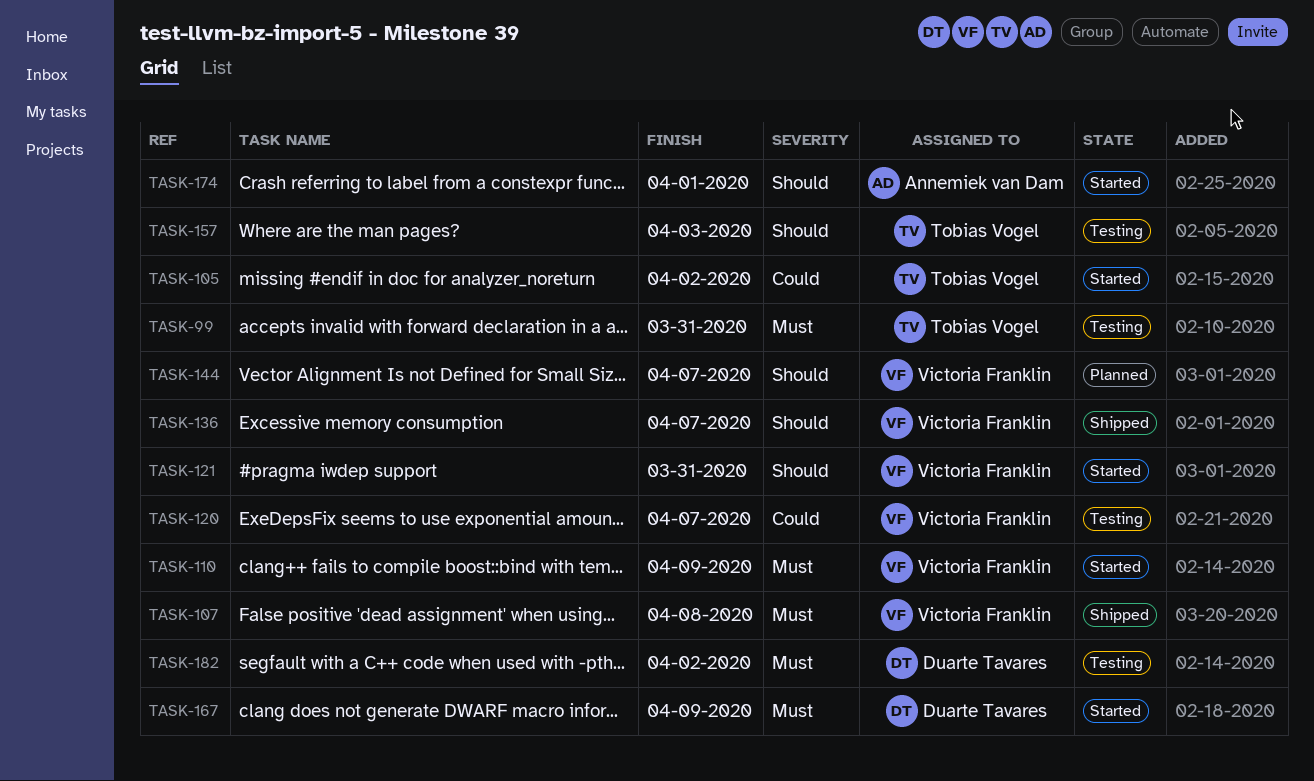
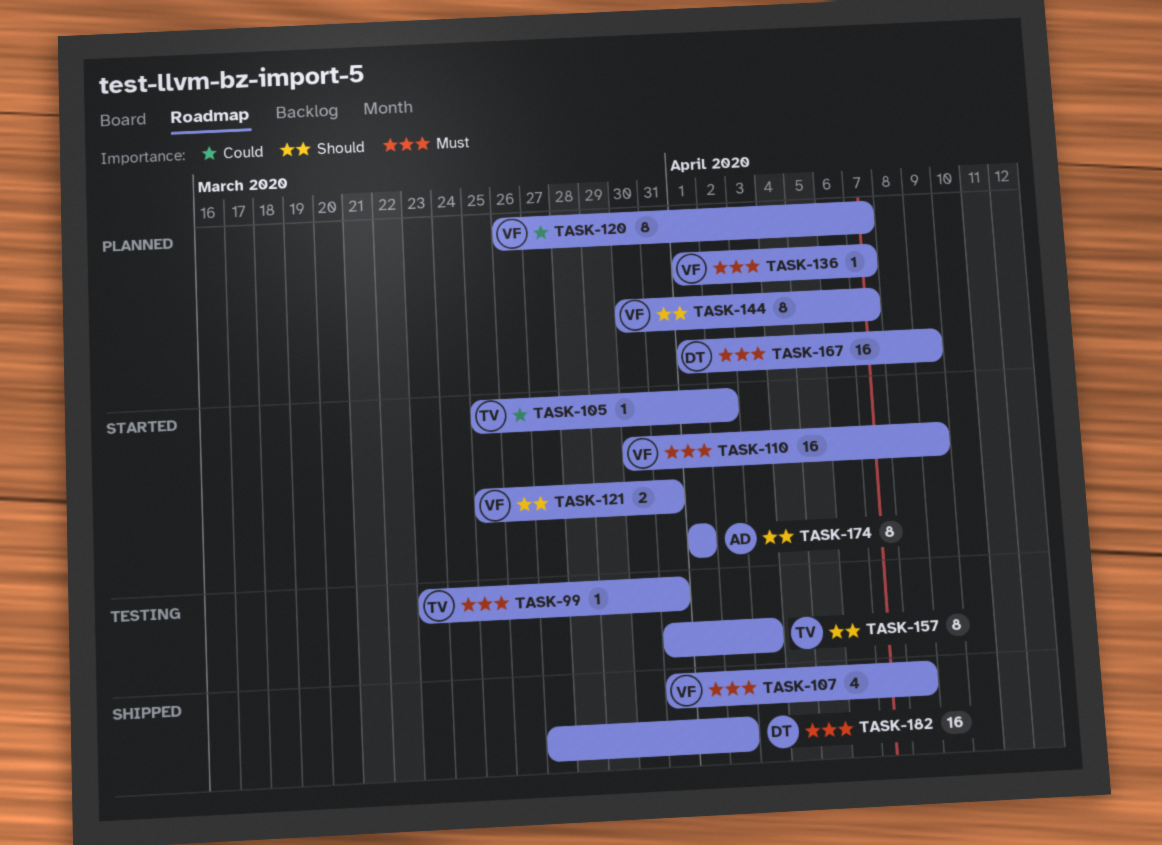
TASK-120, status: Testing -> Planned
TASK-136, status: Shipped -> Planned
TASK-136, priority: Should -> Must
TASK-167, status: Started -> Planned
TASK-182, status: Testing -> Shipped

